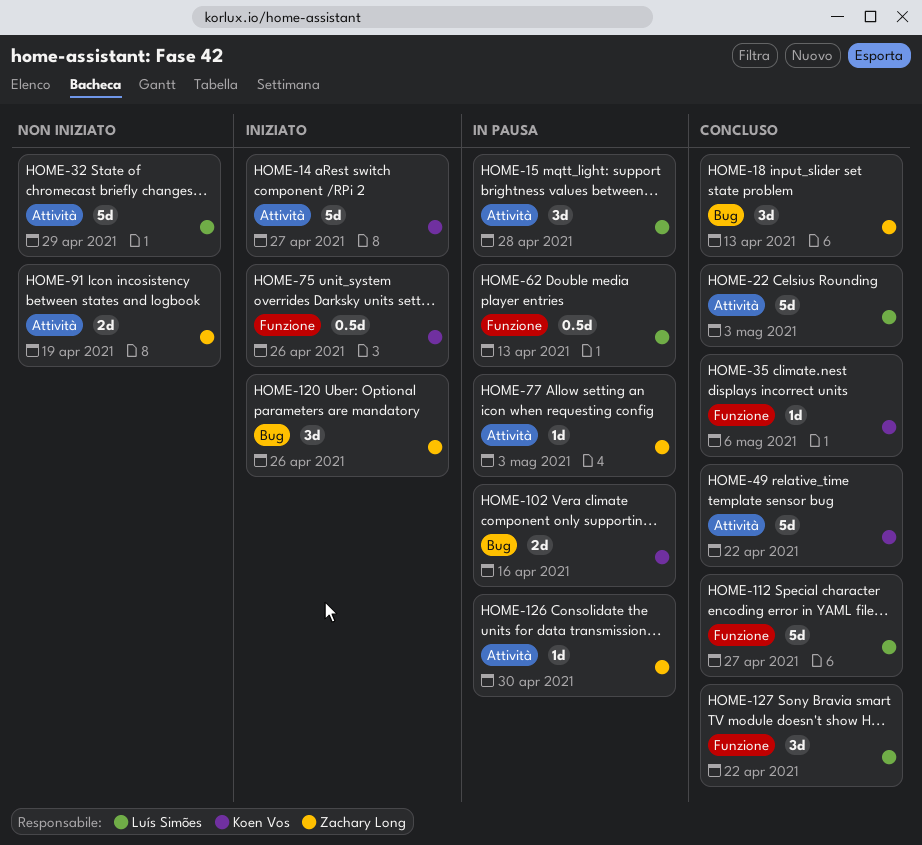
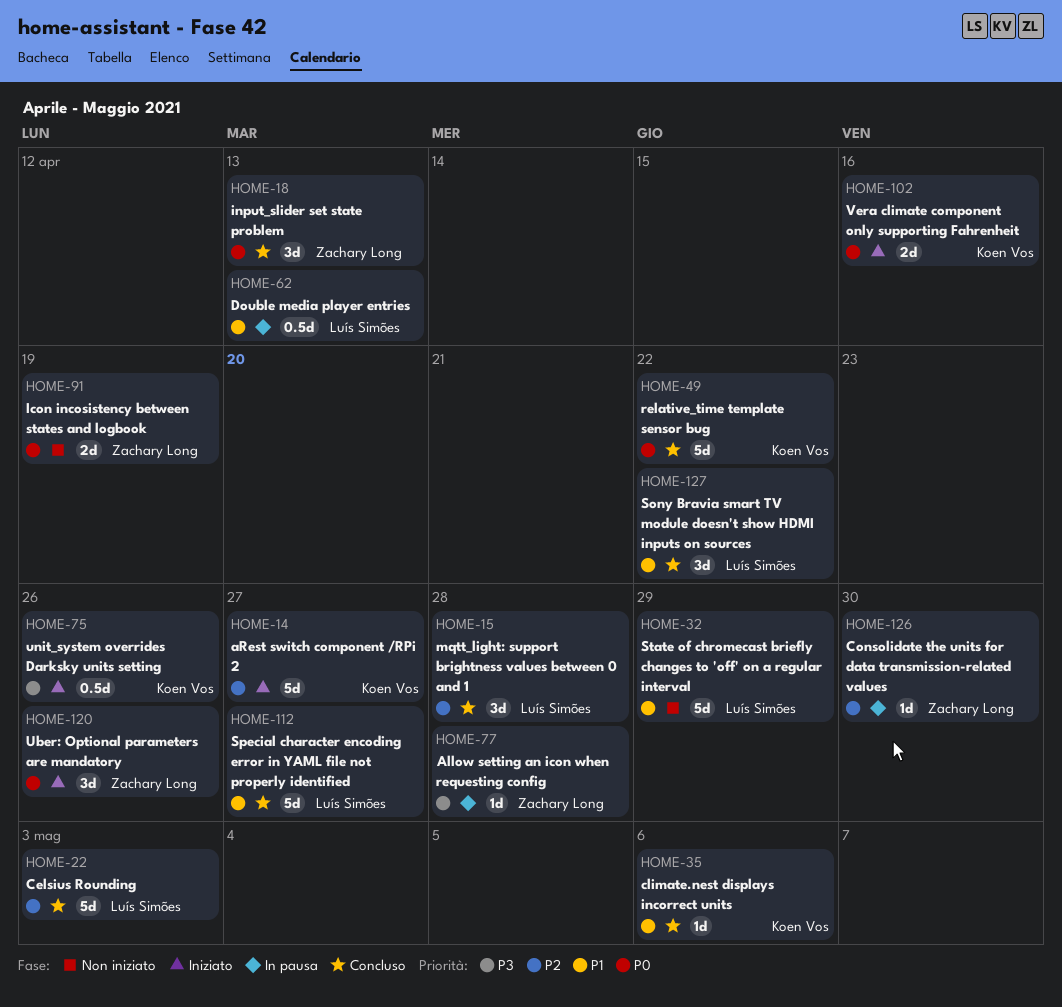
HOME-15, status: In pausa -> Concluso
HOME-77, due: May 3 -> Apr 28
HOME-102, status: In pausa -> Iniziato

